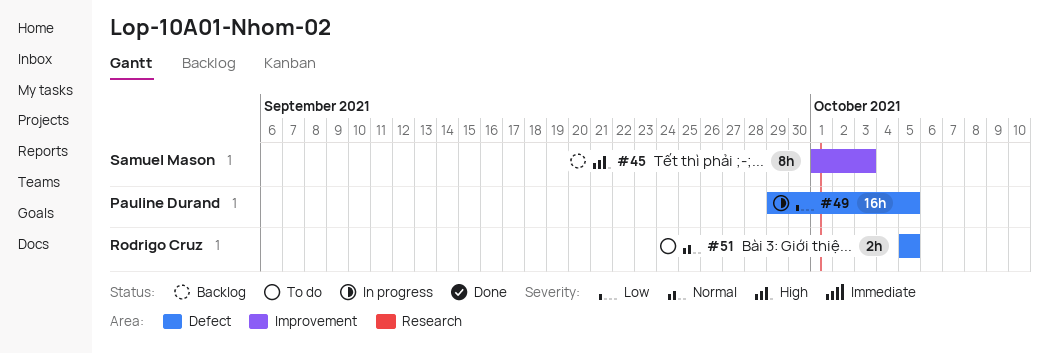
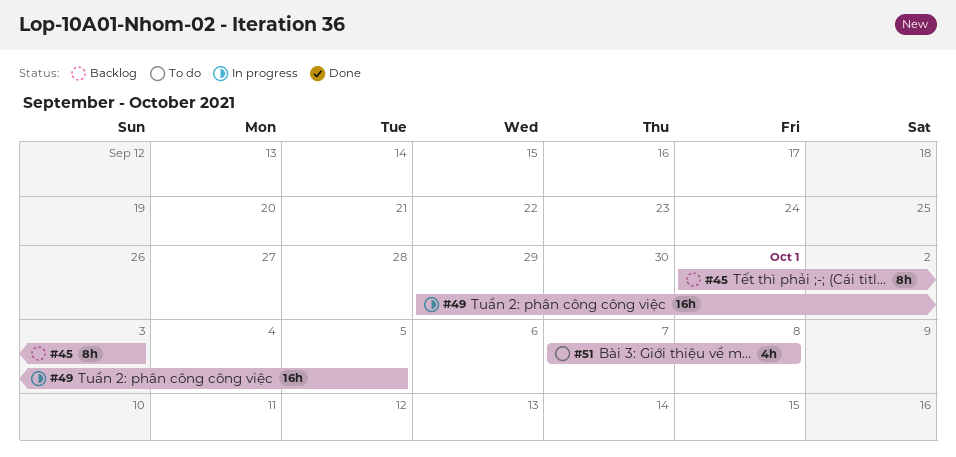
#51, estimate: 2h -> 4h
#51, start: Oct 5 -> Oct 7
#51, due: Oct 5 -> Oct 8

